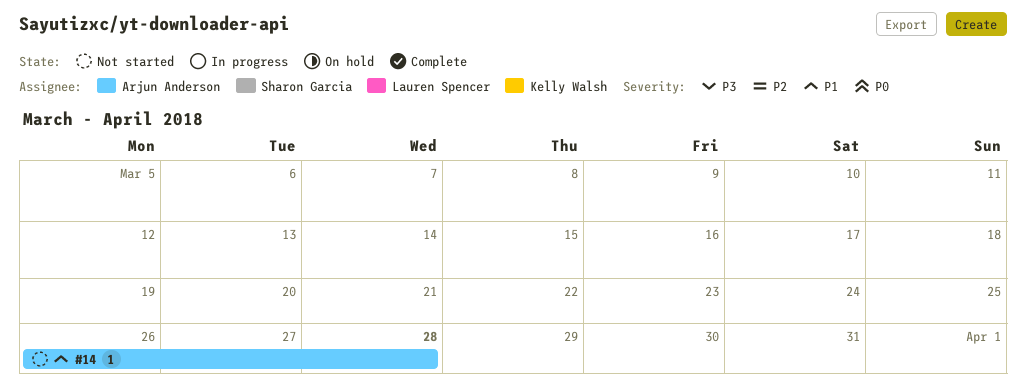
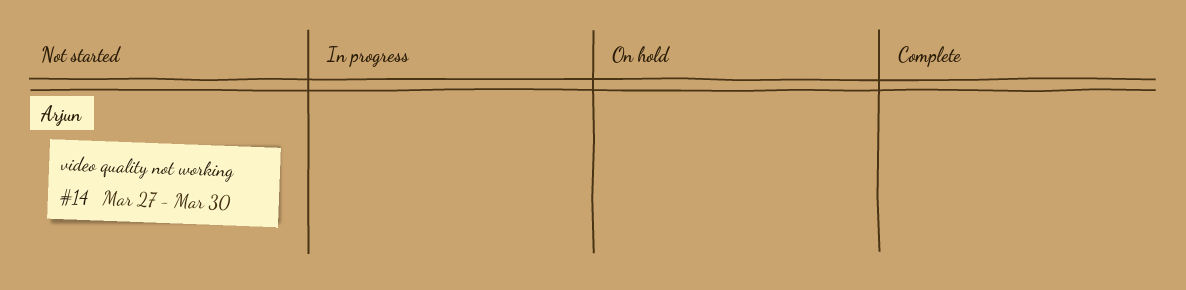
#14, start: Mar 26 -> Mar 27
#14, due: Mar 28 -> Mar 30

